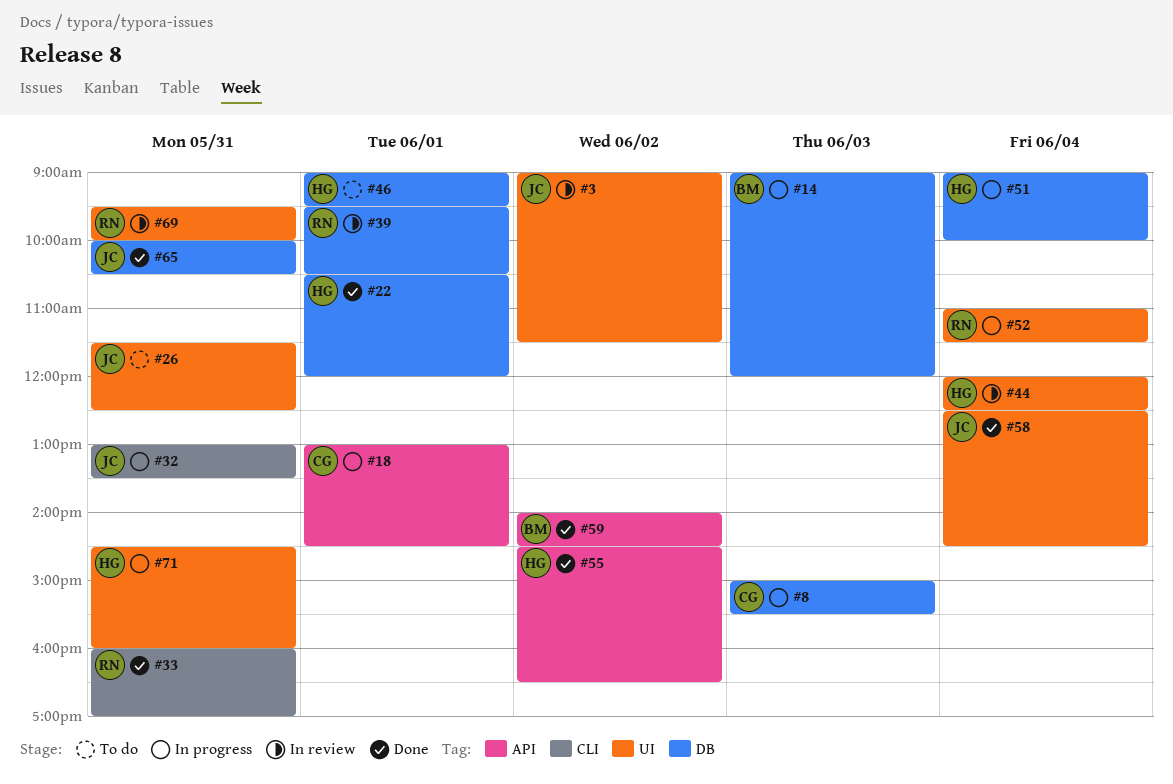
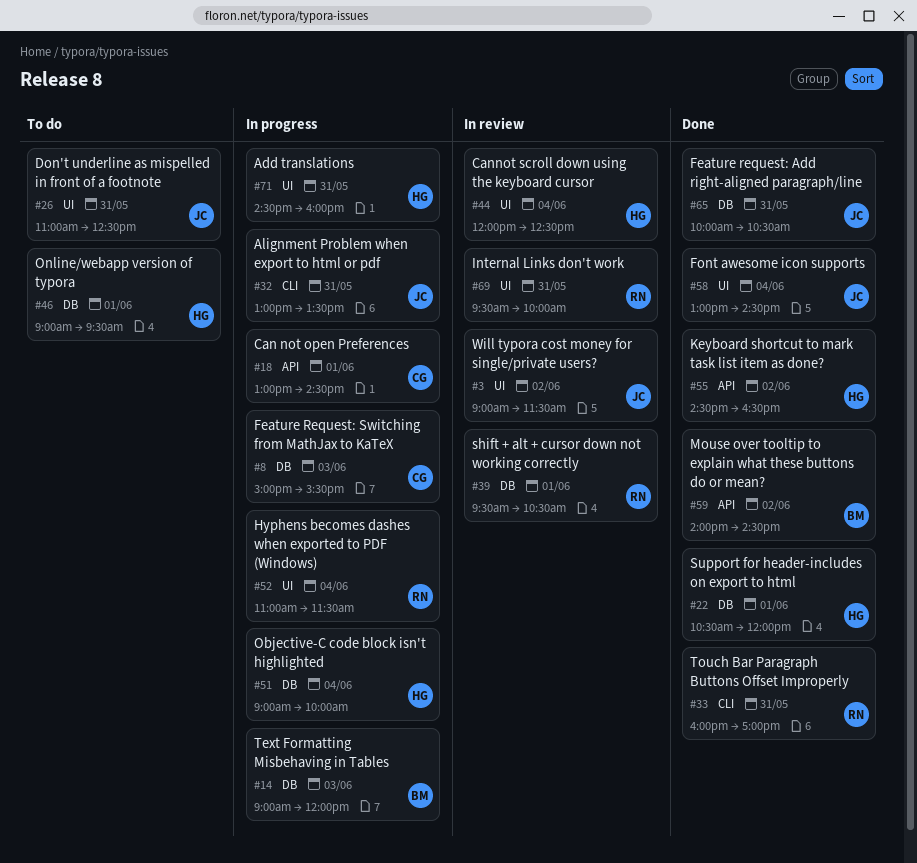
#26, begins: 11:30 -> 11:00
#58, begins: 12:30 -> 13:00

